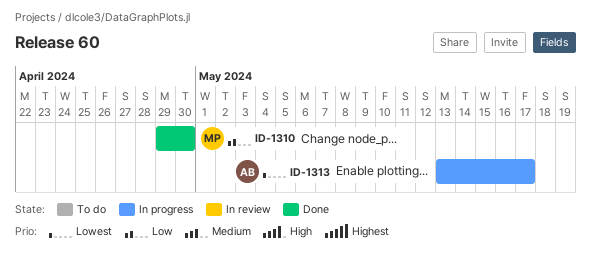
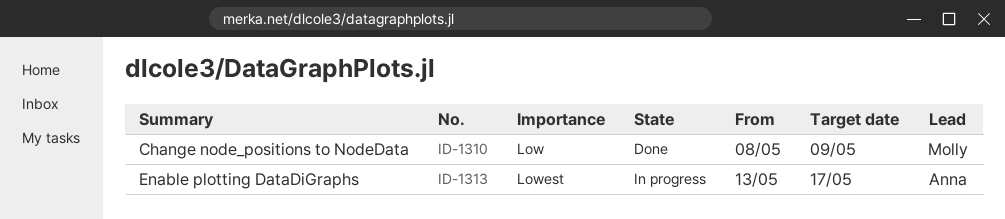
ID-1310, start: Apr 29 -> May 8
ID-1310, due: Apr 30 -> May 9

